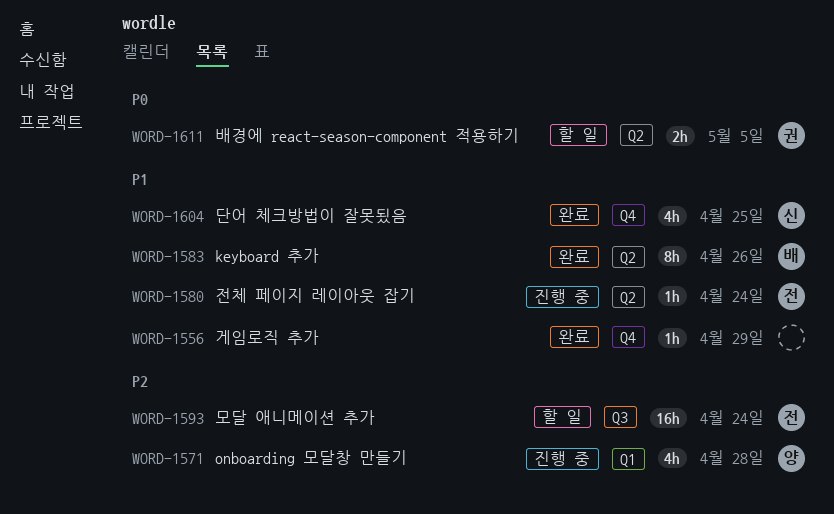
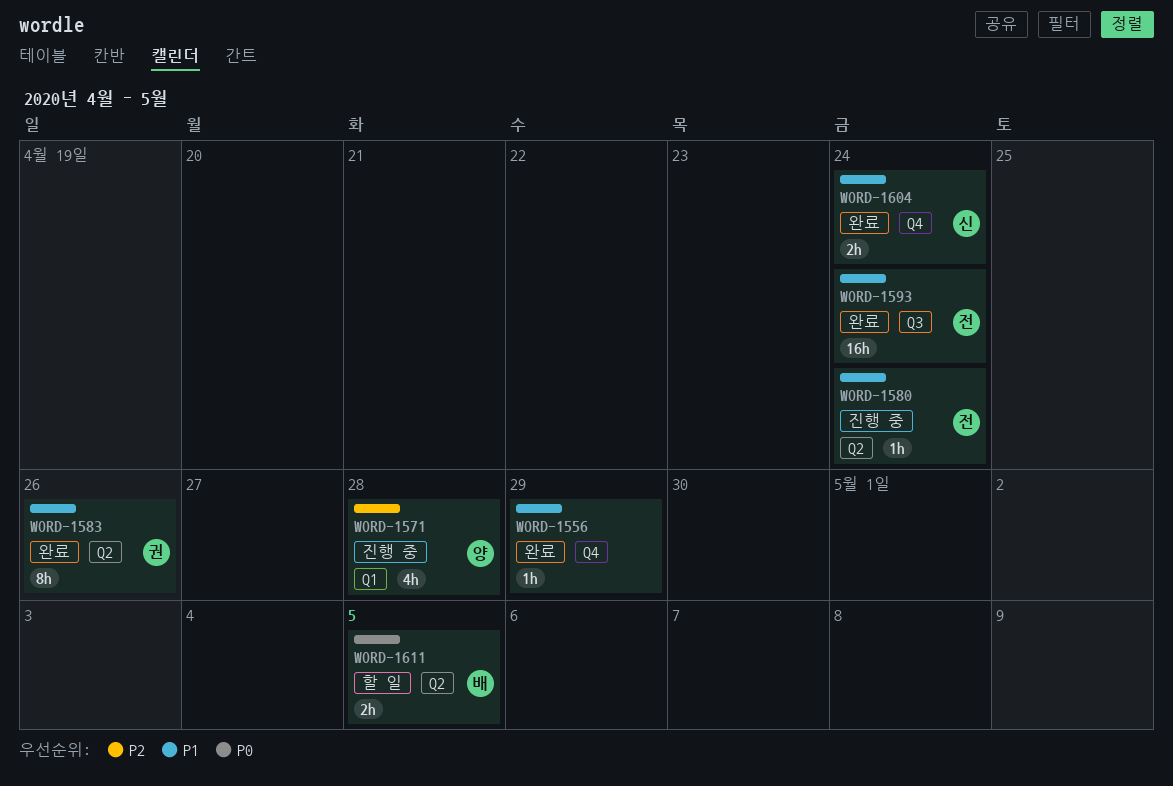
WORD-1583, owner: 배 -> 권
WORD-1593, status: 할 일 -> 완료
WORD-1593, priority: P2 -> P1
WORD-1604, estimate: 4h -> 2h
WORD-1604, due: Apr 25 -> Apr 24
WORD-1611, owner: 권 -> 배

